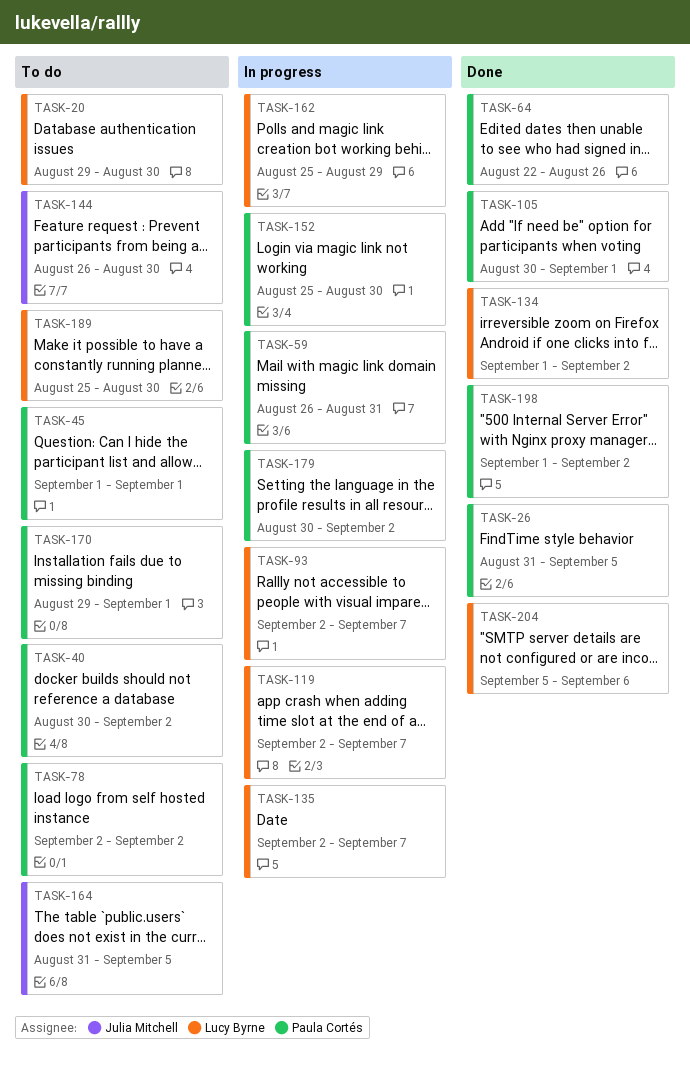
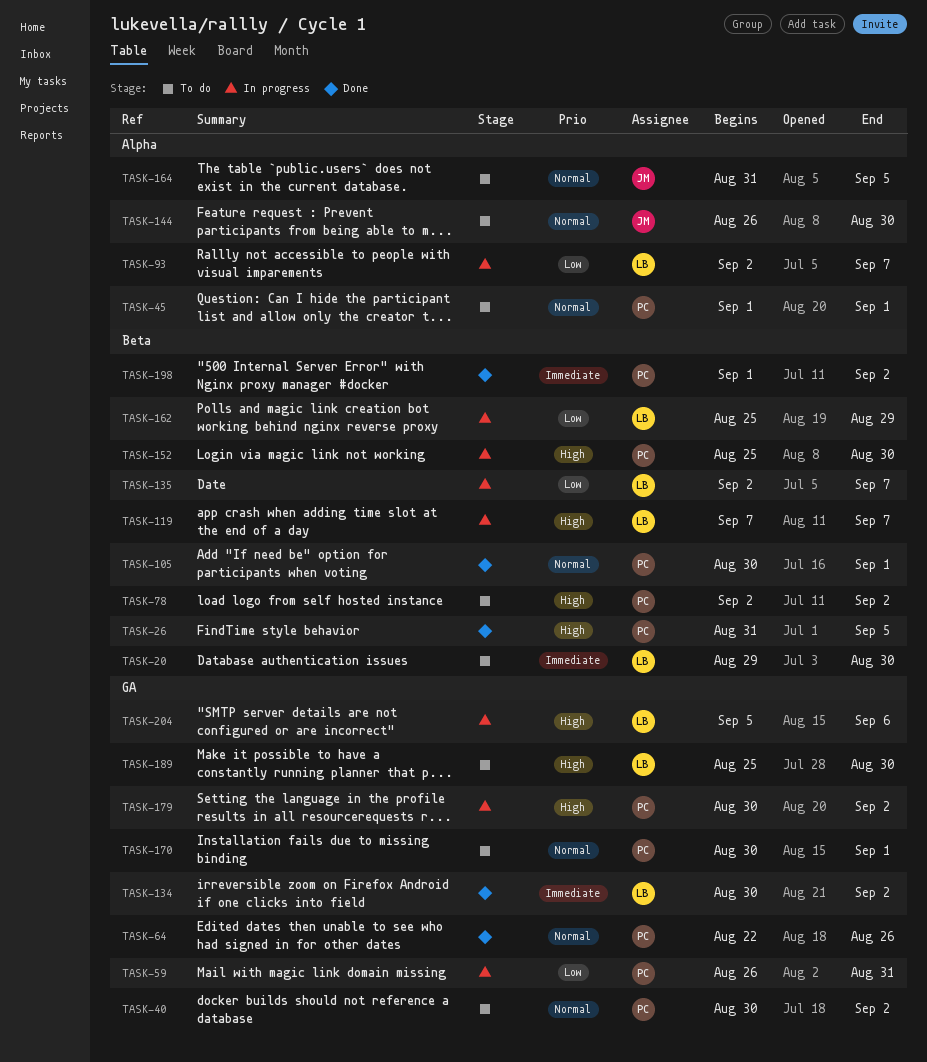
TASK-119, start: Sep 2 -> Sep 7
TASK-134, start: Sep 1 -> Aug 30
TASK-170, start: Aug 29 -> Aug 30
TASK-204, status: Done -> In progress

